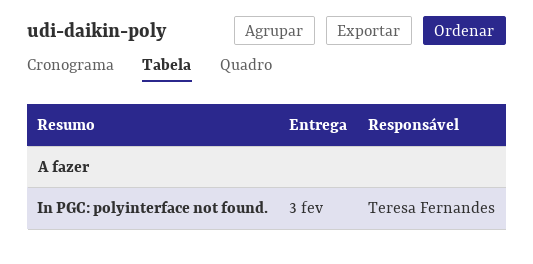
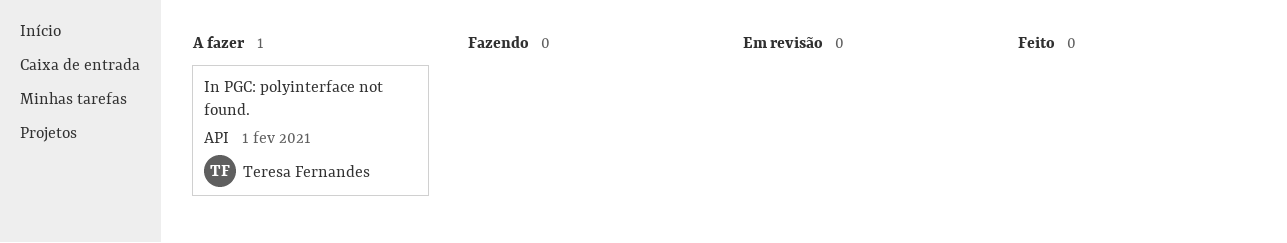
In PGC: polyinterface not found., due: Feb 3 -> Feb 1

